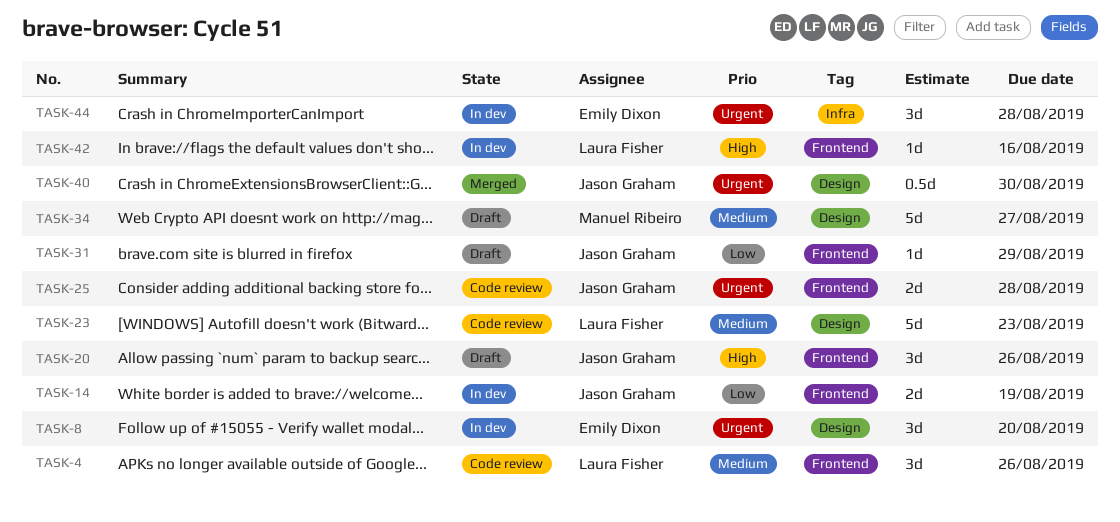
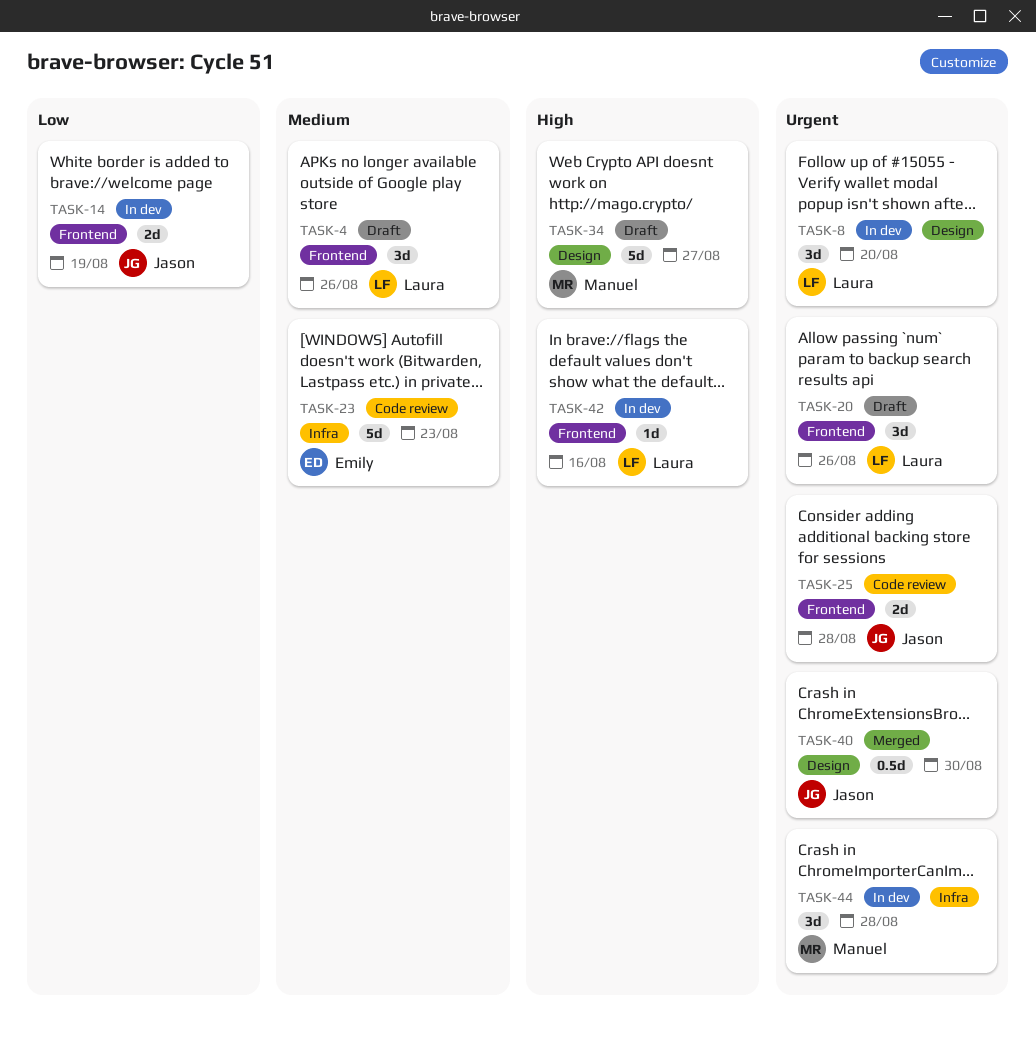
TASK-4, status: Code review -> Draft
TASK-8, owner: Emily Dixon -> Laura Fisher
TASK-20, owner: Jason Graham -> Laura Fisher
TASK-20, priority: High -> Urgent
TASK-23, owner: Laura Fisher -> Emily Dixon
TASK-23, label: Design -> Infra
TASK-31: present -> none
TASK-34, priority: Medium -> High
TASK-44, owner: Emily Dixon -> Manuel Ribeiro

